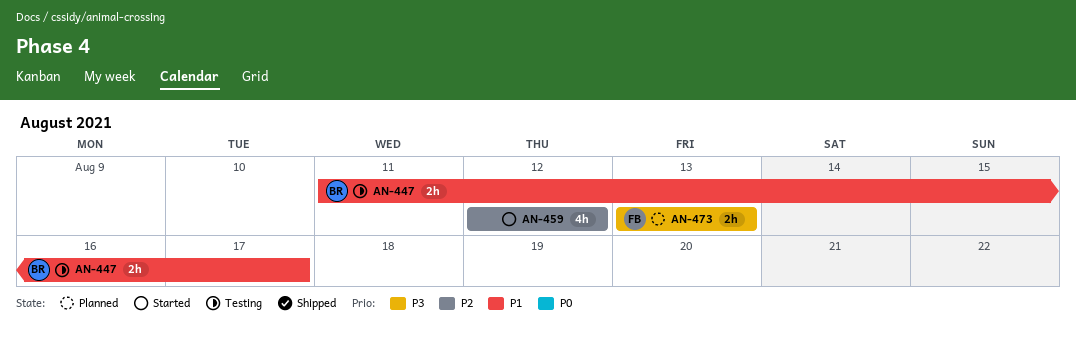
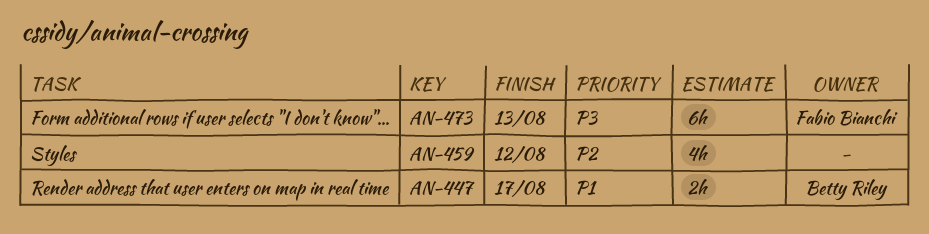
AN-473, estimate: 2h -> 6h

